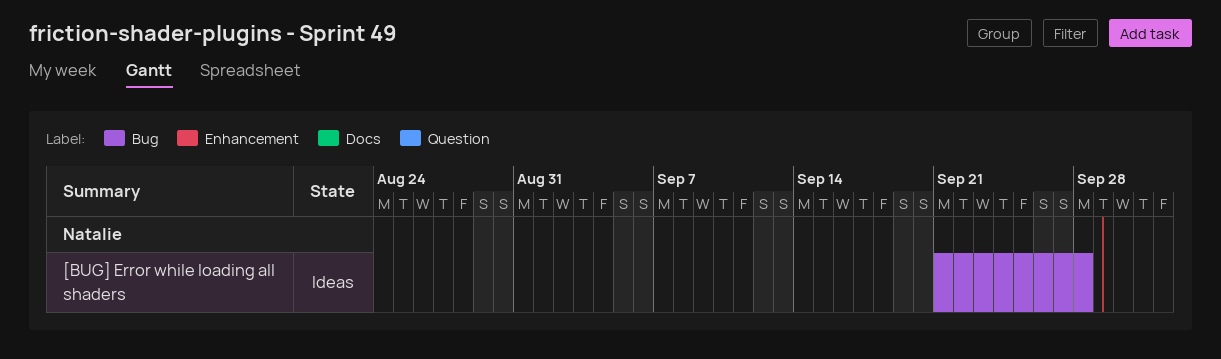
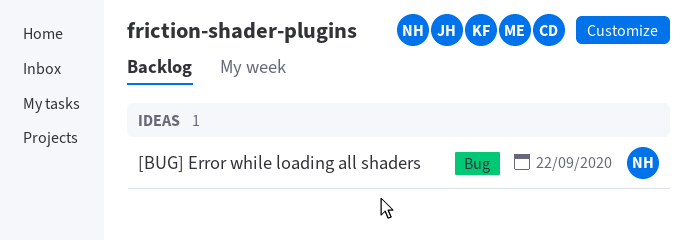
[BUG] Error while loading all shaders, due: Sep 28 -> Sep 22

